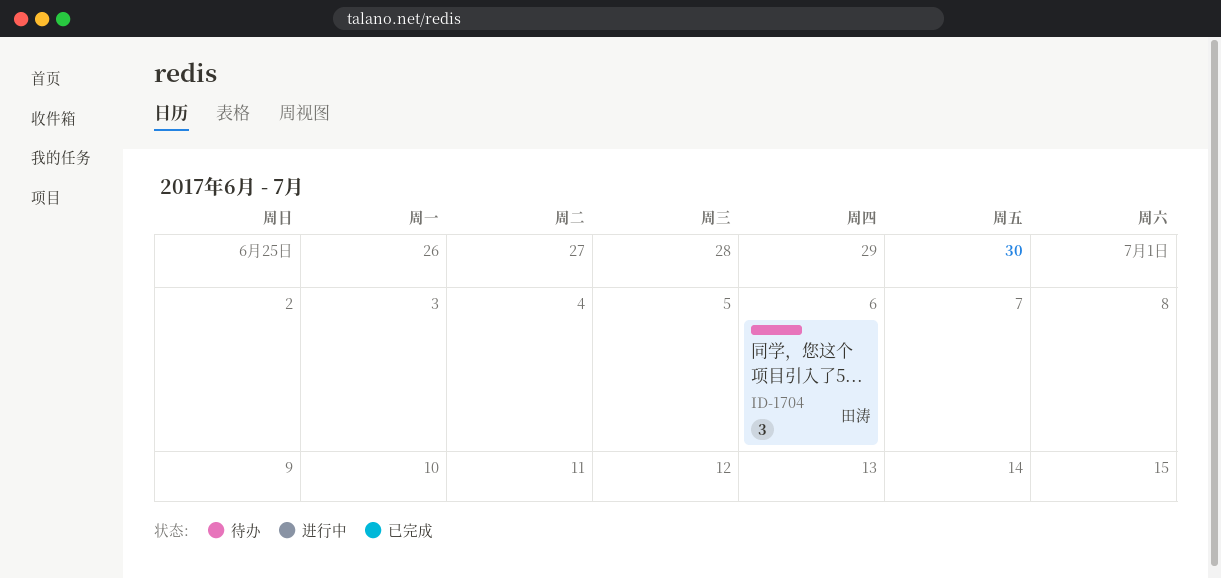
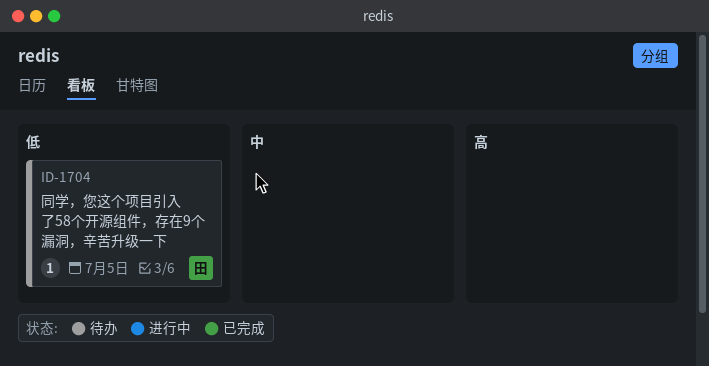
ID-1704, estimate: 3 -> 1
ID-1704, due: Jul 6 -> Jul 5

